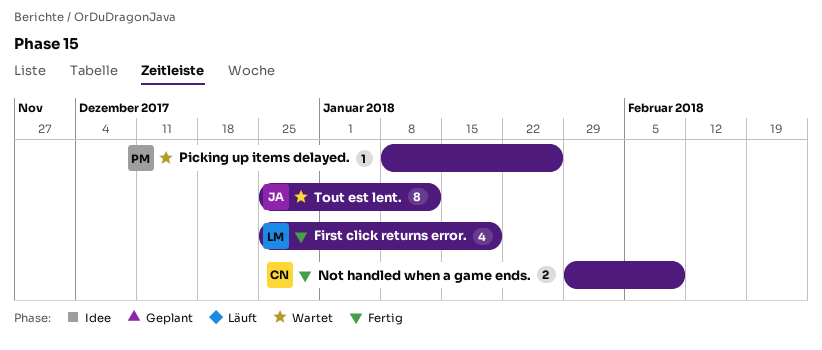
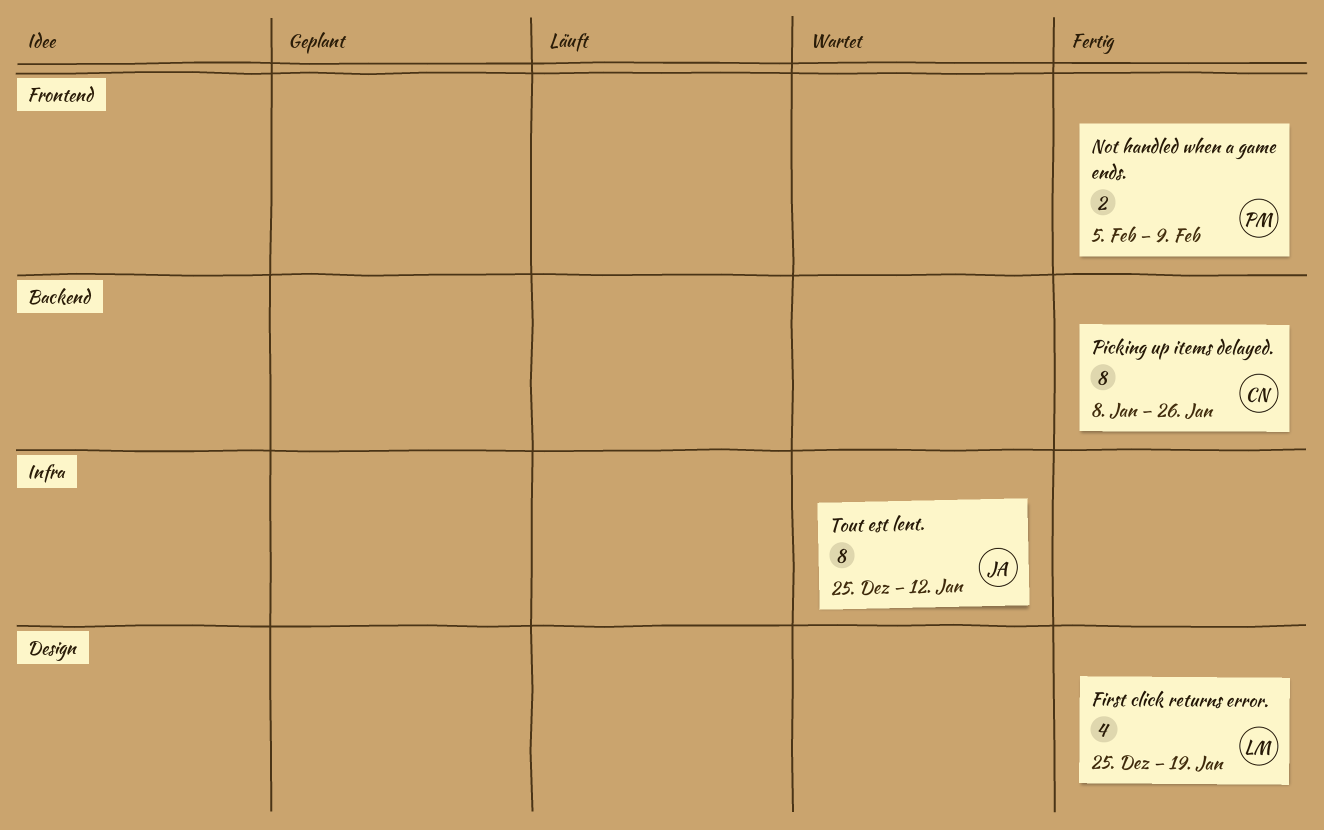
Not handled when a game ends., owner: CN -> PM
Not handled when a game ends., start: Jan 29 -> Feb 5
Picking up items delayed., status: Wartet -> Fertig
Picking up items delayed., owner: PM -> CN
Picking up items delayed., estimate: 1 -> 8

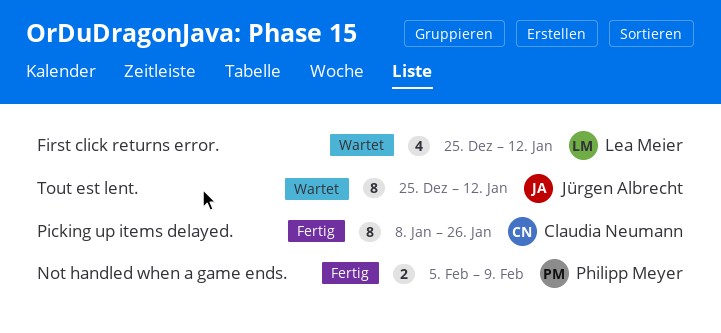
First click returns error., status: Fertig -> Wartet
First click returns error., due: Jan 19 -> Jan 12

